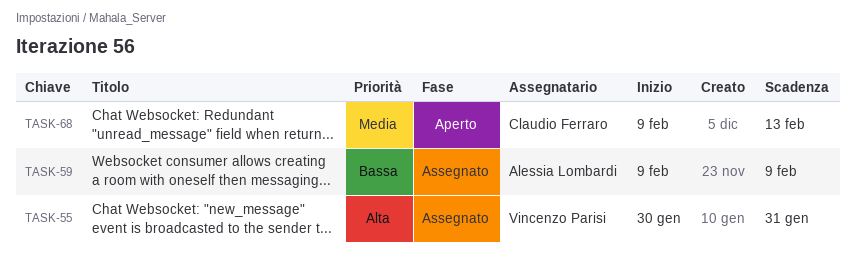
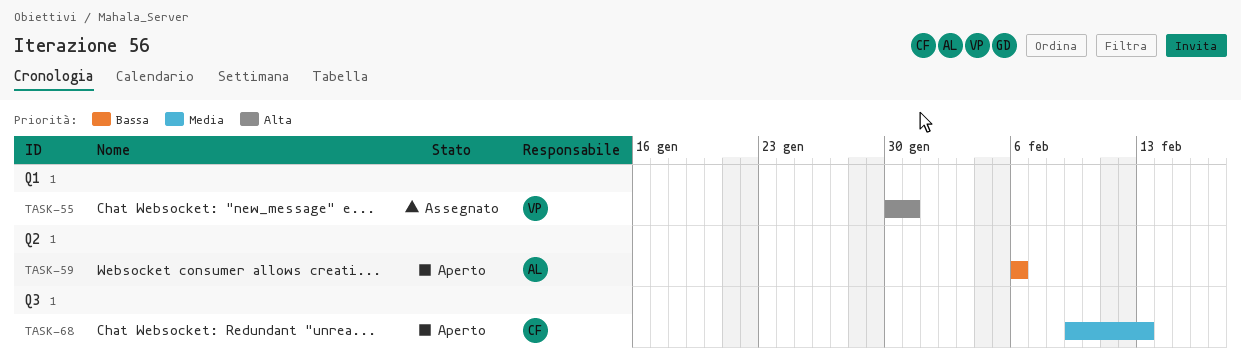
TASK-59, status: Assegnato -> Aperto
TASK-59, start: Feb 9 -> Feb 6
TASK-59, due: Feb 9 -> Feb 6

